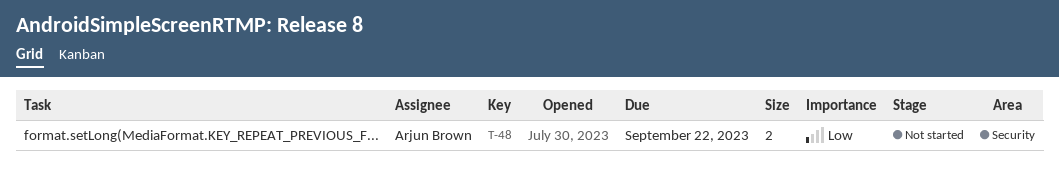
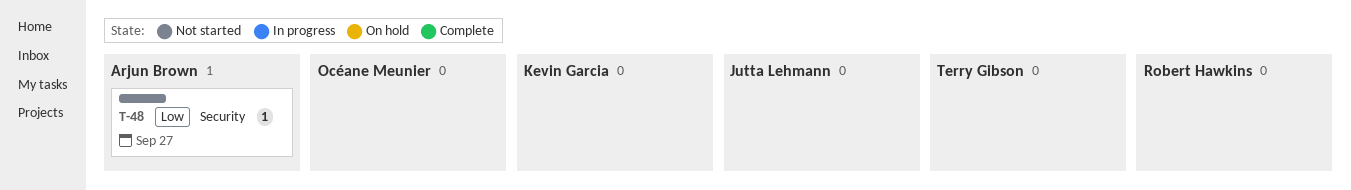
T-48, estimate: 2 -> 1
T-48, due: Sep 22 -> Sep 27

